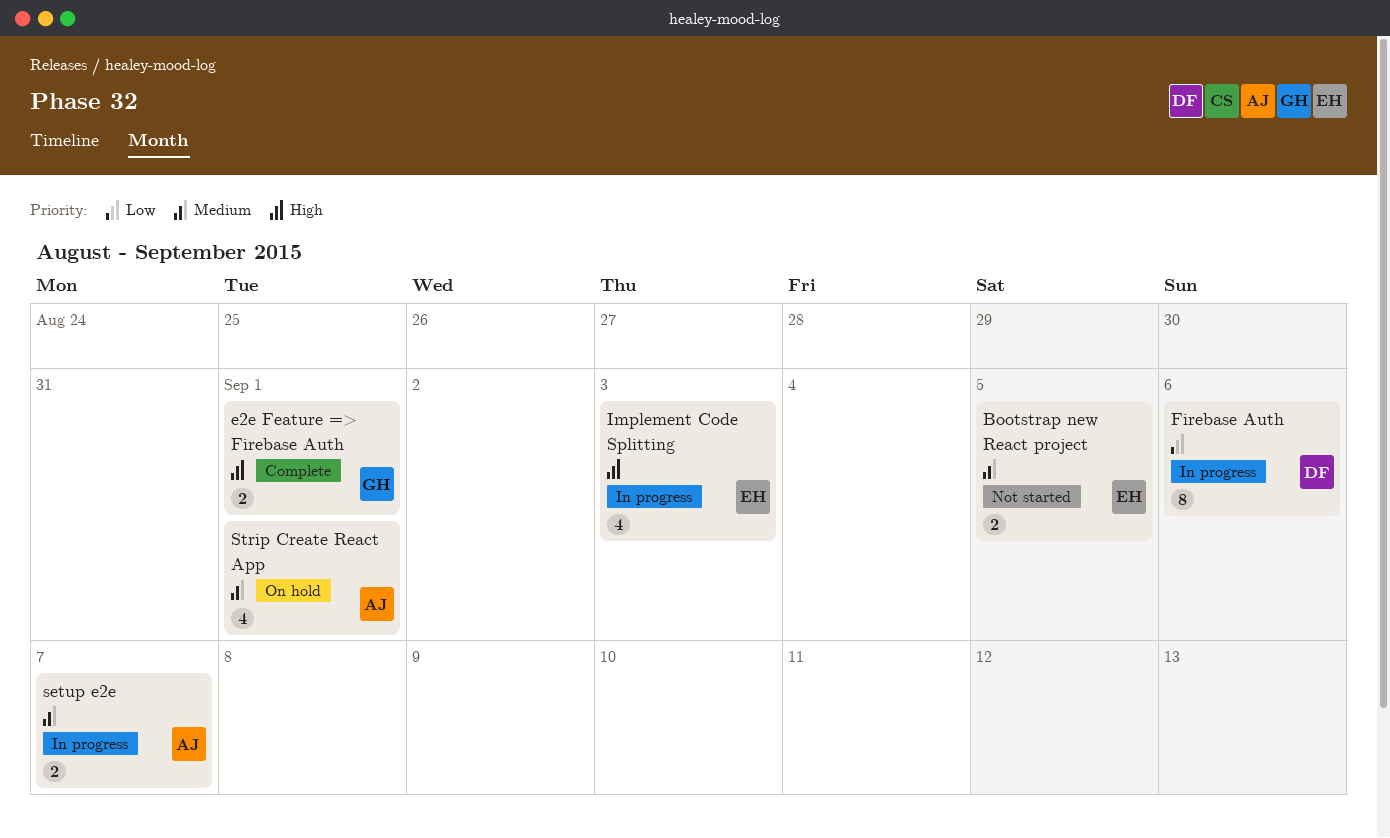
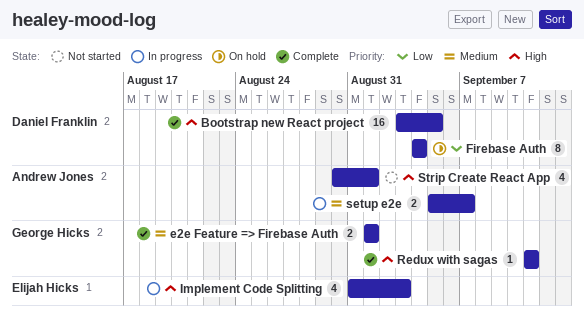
Bootstrap new React project, status: Not started -> Complete
Bootstrap new React project, owner: Elijah Hicks -> Daniel Franklin
Bootstrap new React project, priority: Medium -> High
Bootstrap new React project, estimate: 2 -> 16
e2e Feature => Firebase Auth, priority: High -> Medium
Firebase Auth, status: In progress -> On hold
Firebase Auth, due: Sep 6 -> Sep 4
Redux with sagas: none -> present
Strip Create React App, status: On hold -> Not started
Strip Create React App, priority: Medium -> High

